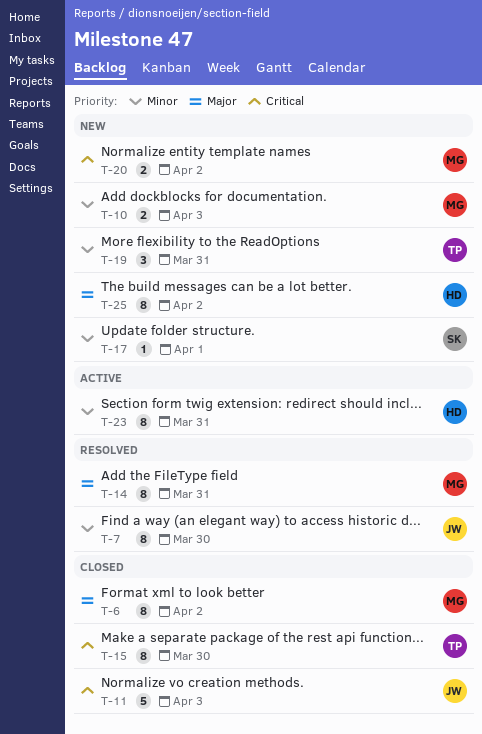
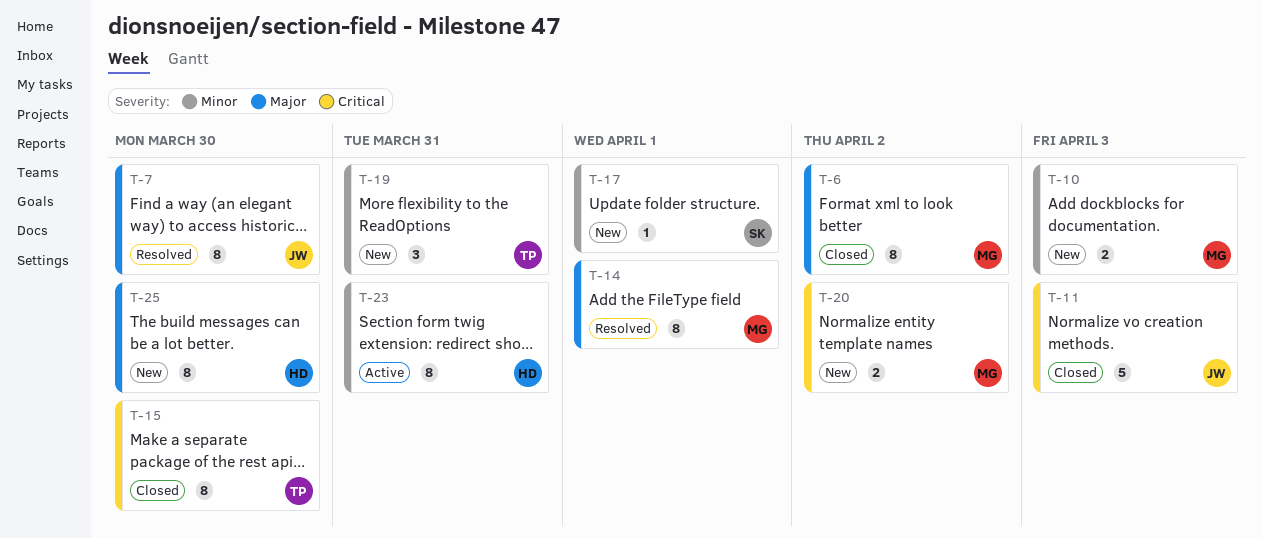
T-7, priority: Minor -> Major
T-14, due: Mar 31 -> Apr 1
T-25, due: Apr 2 -> Mar 30

